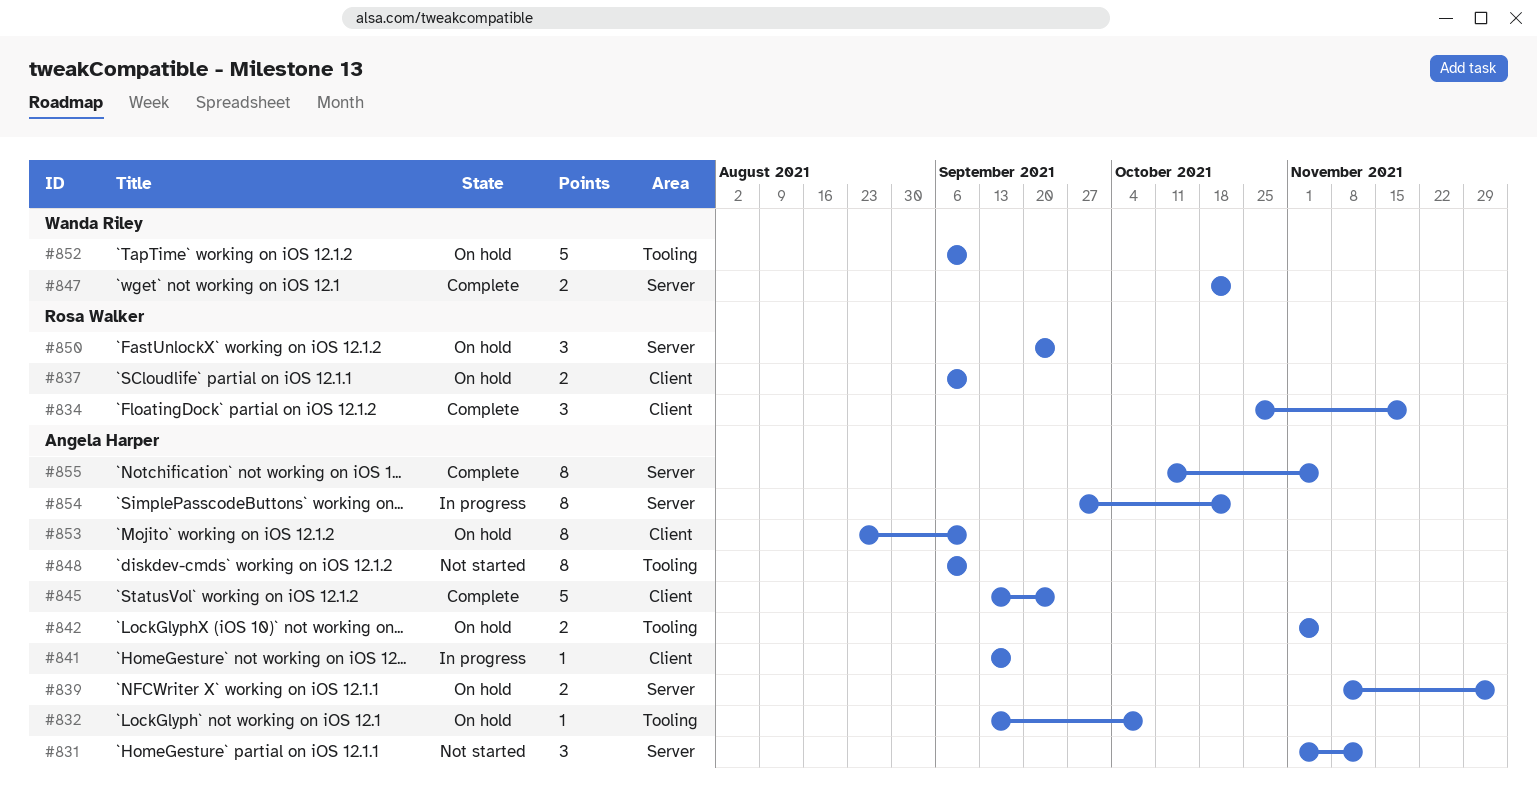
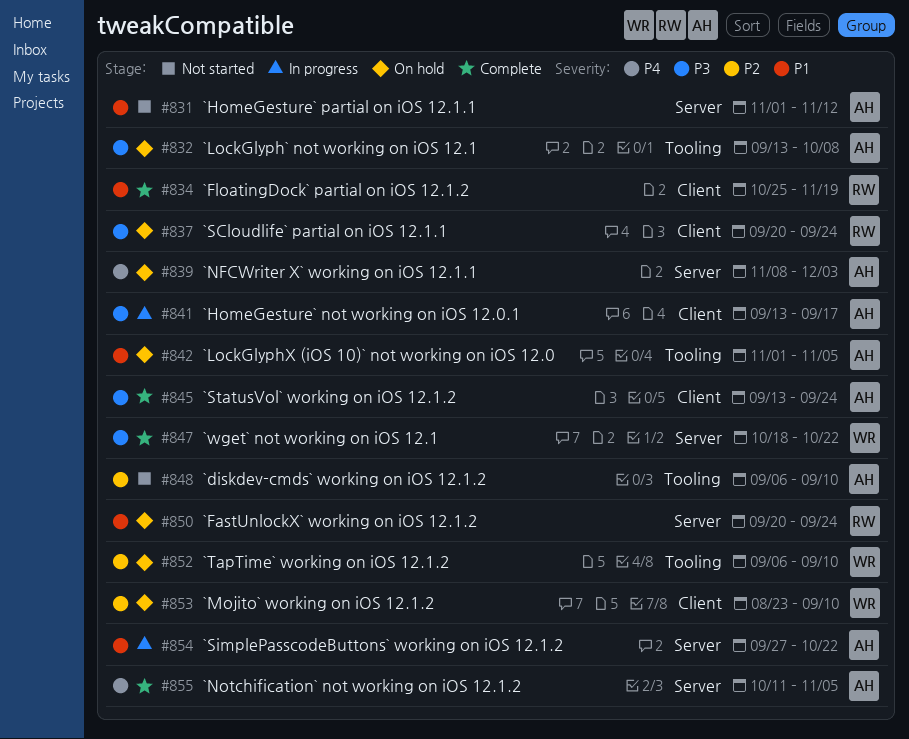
#837, start: Sep 6 -> Sep 20
#837, due: Sep 10 -> Sep 24
#853, owner: Angela Harper -> Wanda Riley

